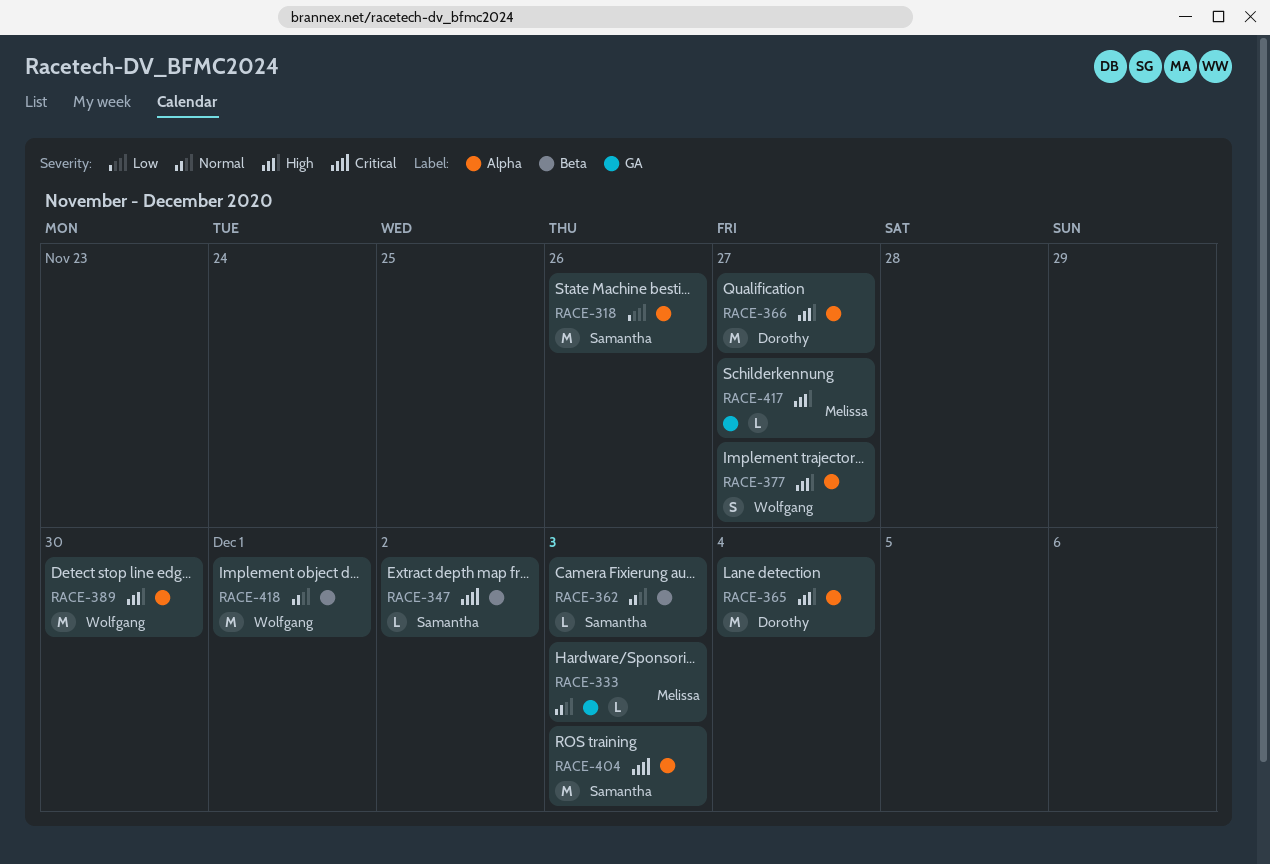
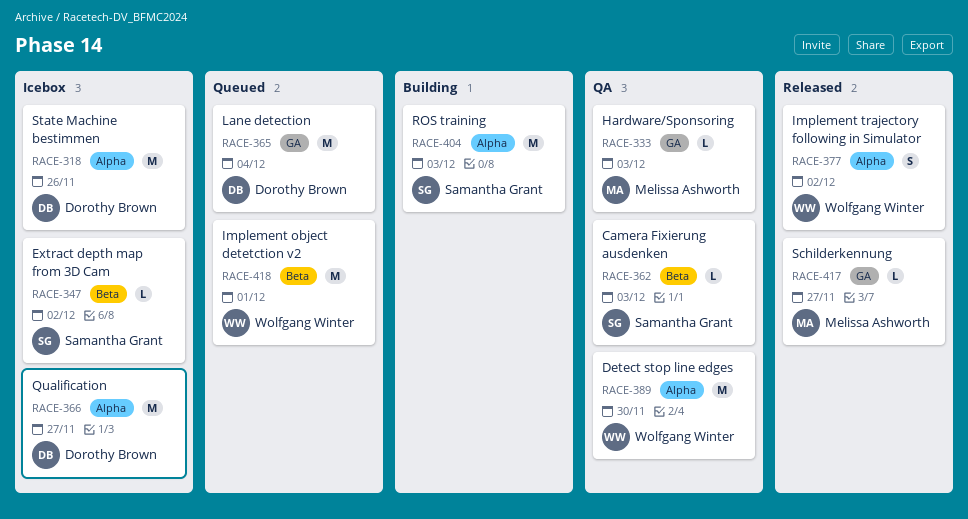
RACE-318, owner: Samantha Grant -> Dorothy Brown
RACE-365, label: Alpha -> GA
RACE-377, due: Nov 27 -> Dec 2

